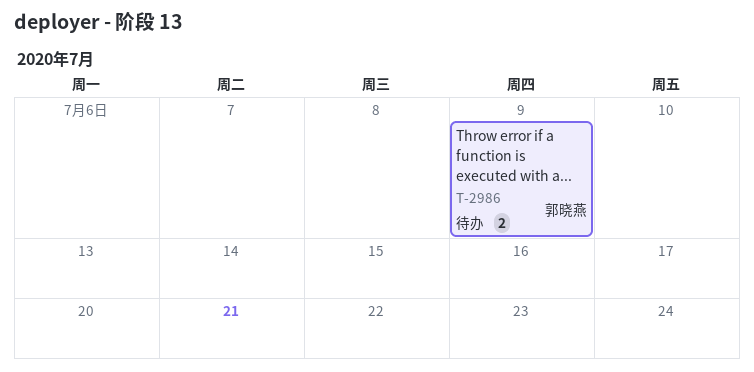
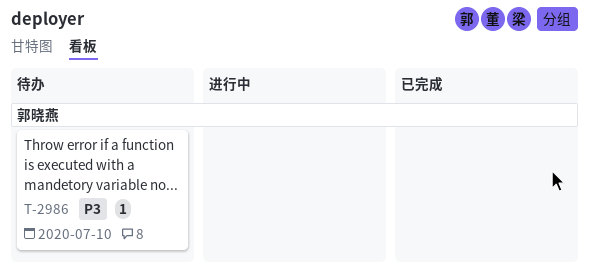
T-2986, estimate: 2 -> 1
T-2986, due: Jul 9 -> Jul 10

